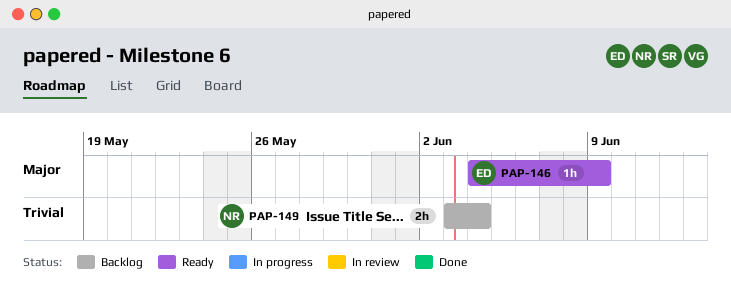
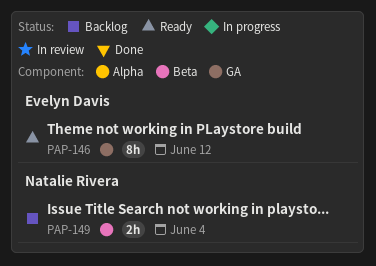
PAP-146, estimate: 1h -> 8h
PAP-146, due: Jun 9 -> Jun 12

